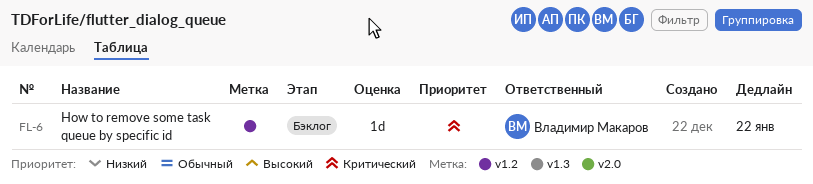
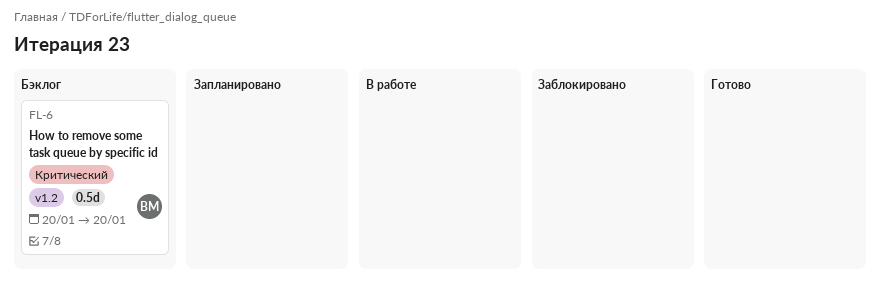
FL-6, estimate: 1d -> 0.5d
FL-6, due: Jan 22 -> Jan 20

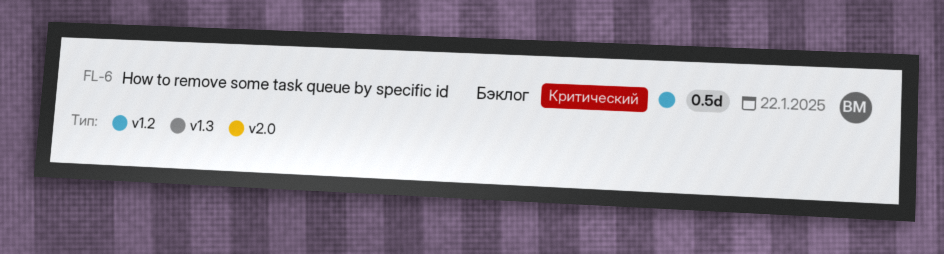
FL-6, due: Jan 20 -> Jan 22

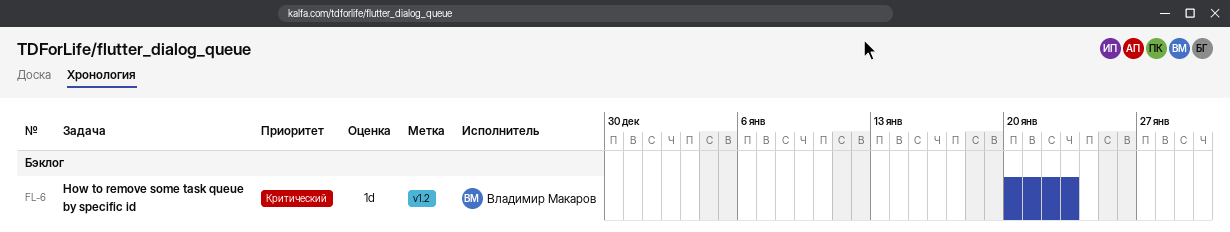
FL-6, estimate: 0.5d -> 1d
FL-6, due: Jan 22 -> Jan 23

